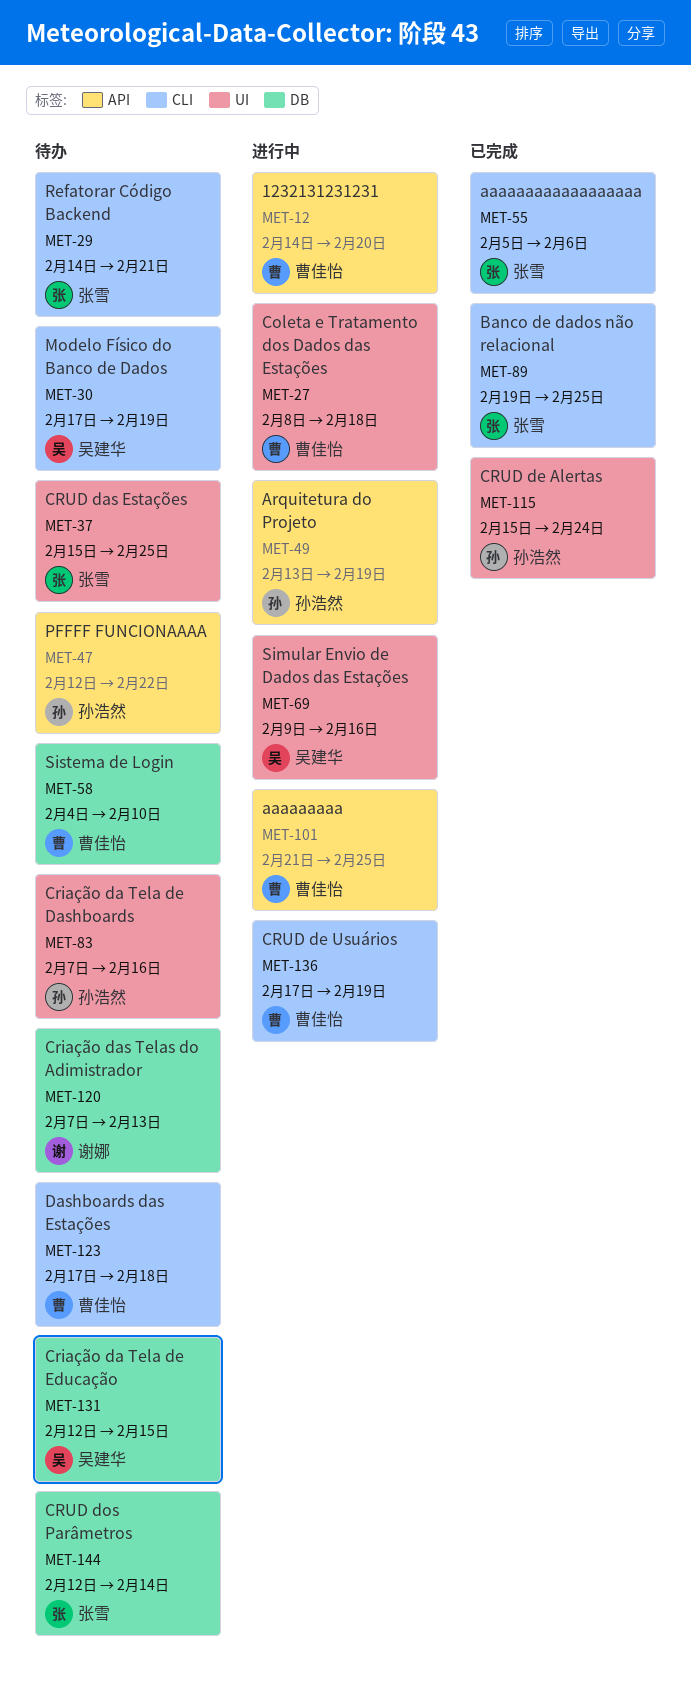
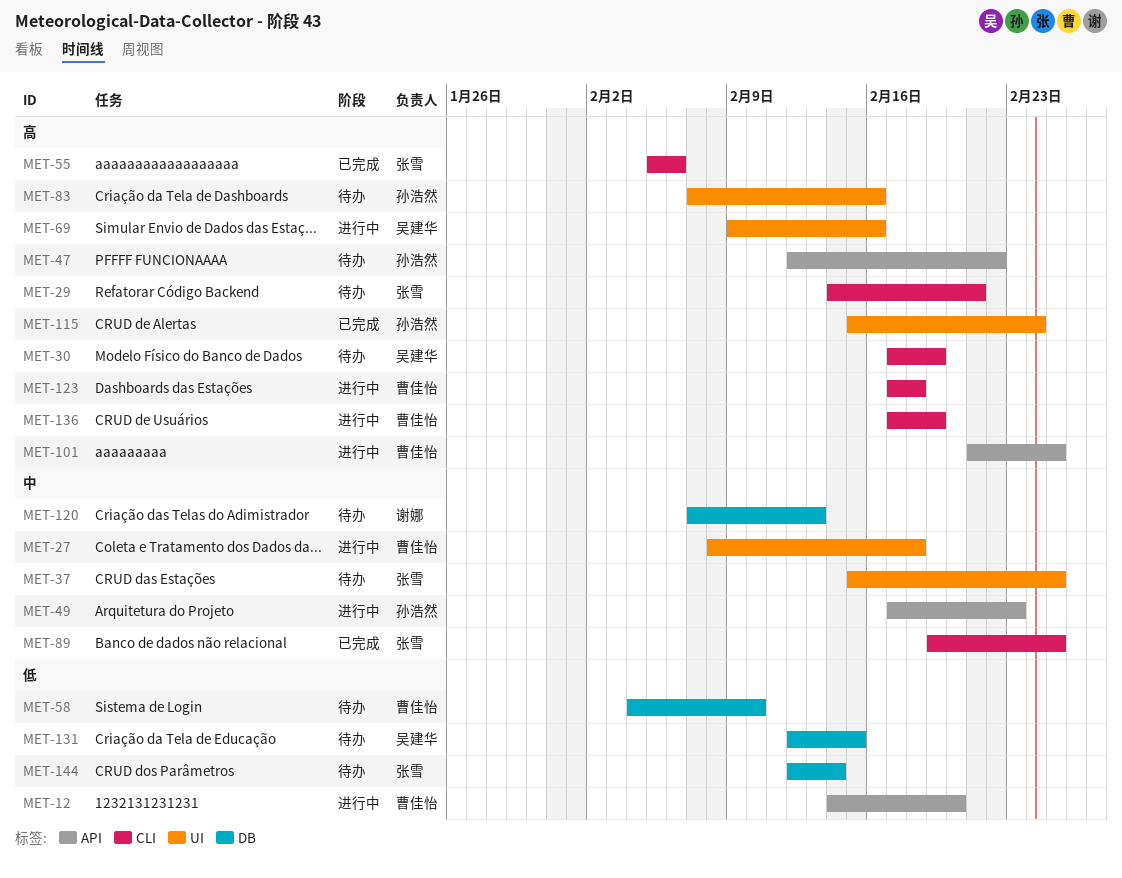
MET-49, start: Feb 13 -> Feb 17
MET-49, due: Feb 19 -> Feb 23
MET-123, status: 待办 -> 进行中

